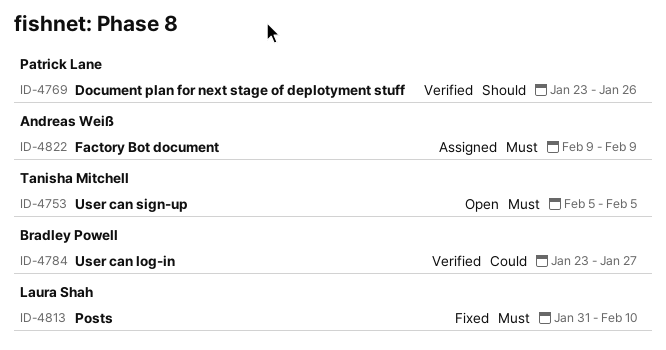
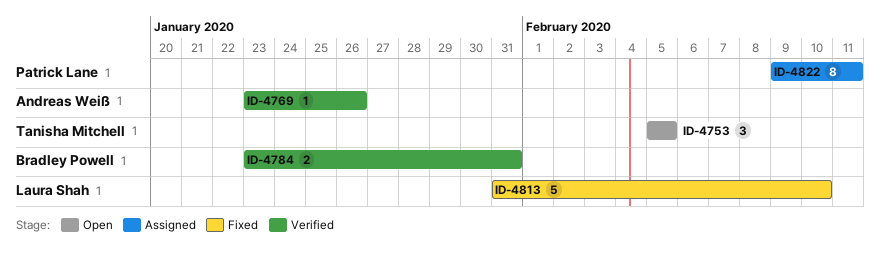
ID-4769, owner: Patrick Lane -> Andreas Weiß
ID-4784, due: Jan 27 -> Jan 31
ID-4822, owner: Andreas Weiß -> Patrick Lane
ID-4822, due: Feb 9 -> Feb 11

